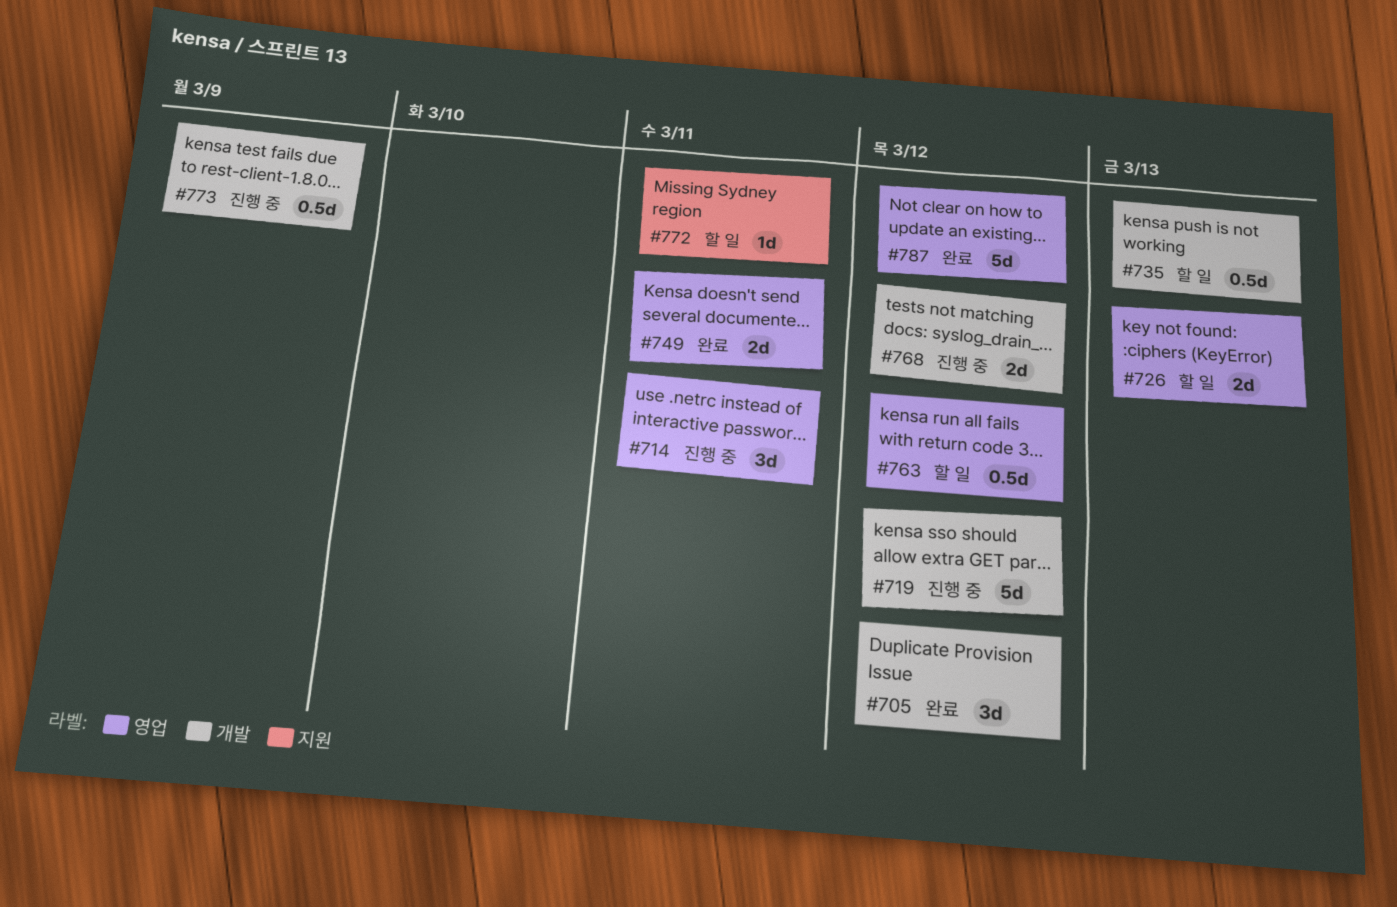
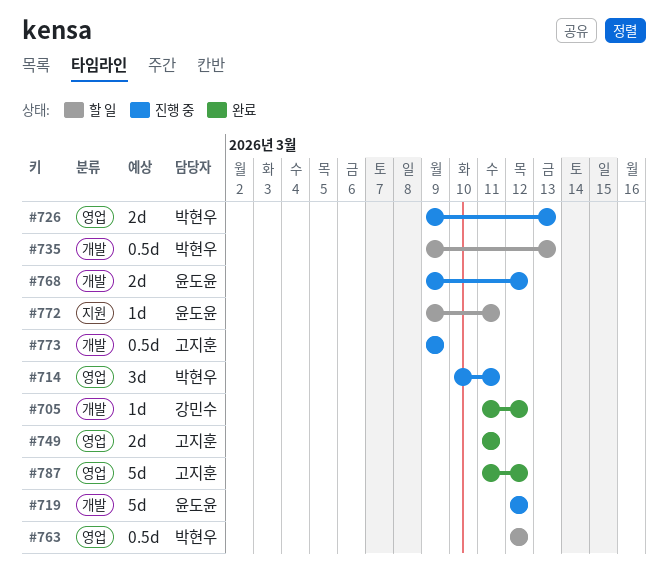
#705, estimate: 3d -> 1d
#726, status: 할 일 -> 진행 중

